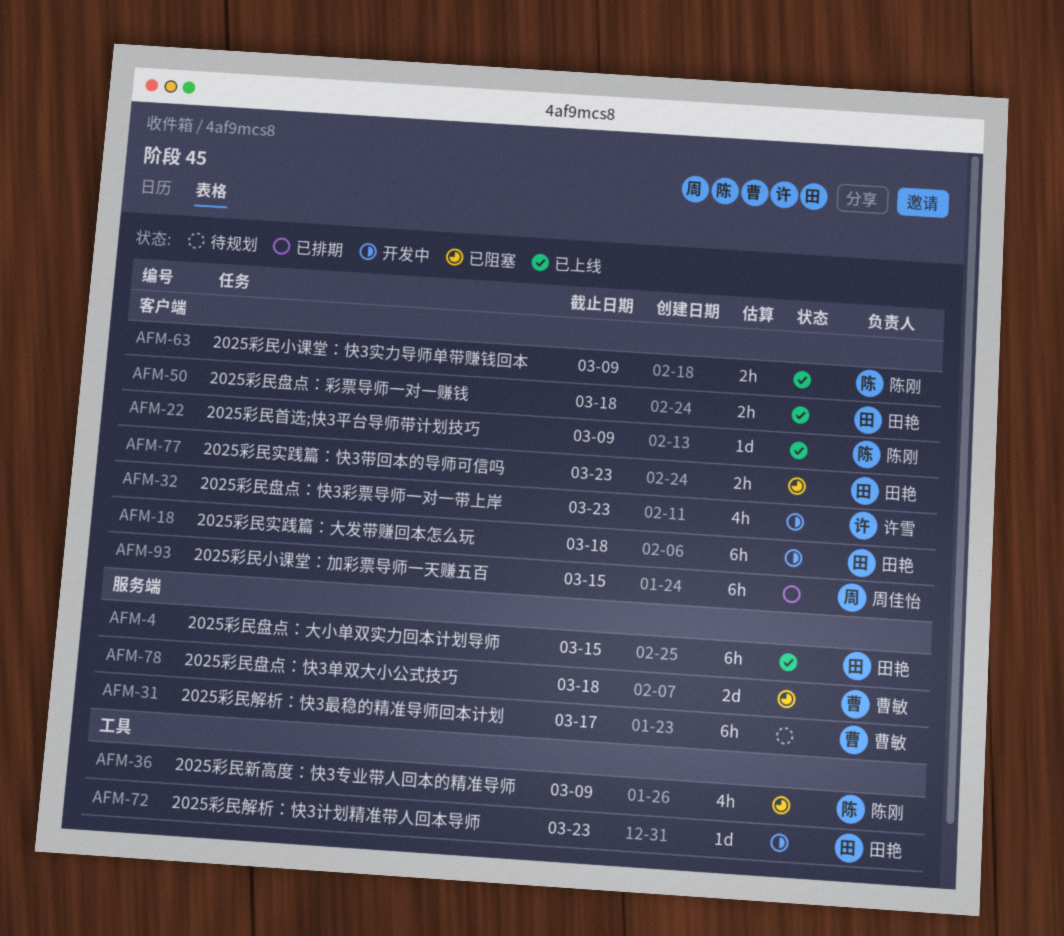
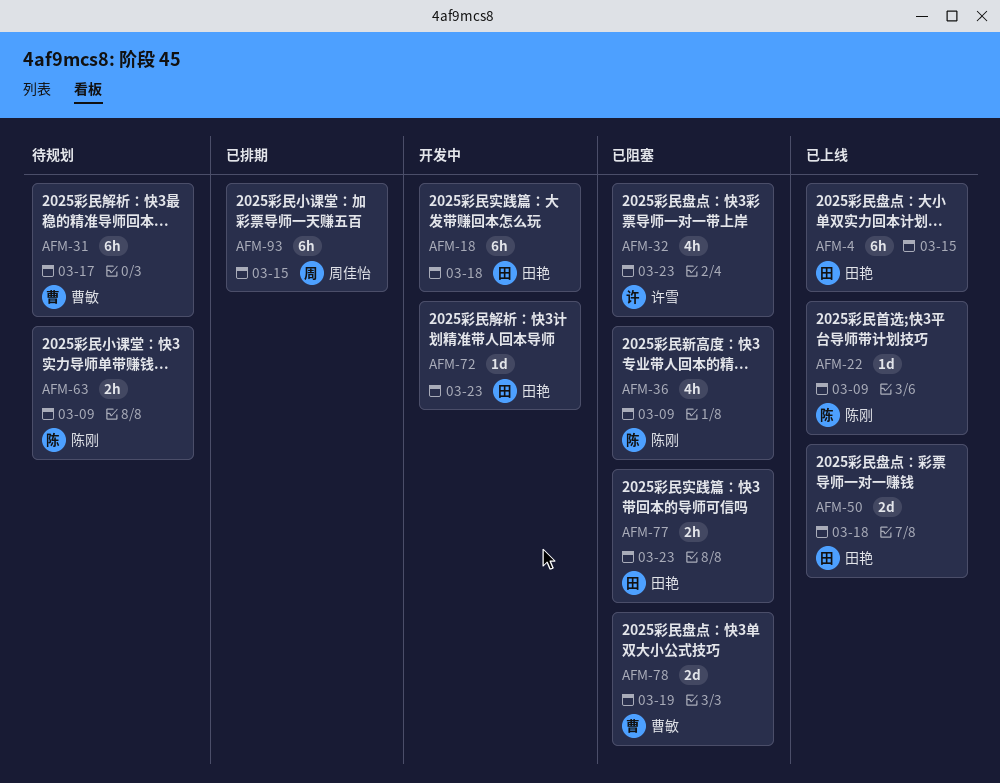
AFM-32, status: 开发中 -> 已阻塞
AFM-50, estimate: 2h -> 2d
AFM-63, status: 已上线 -> 待规划
AFM-78, due: Mar 18 -> Mar 19

